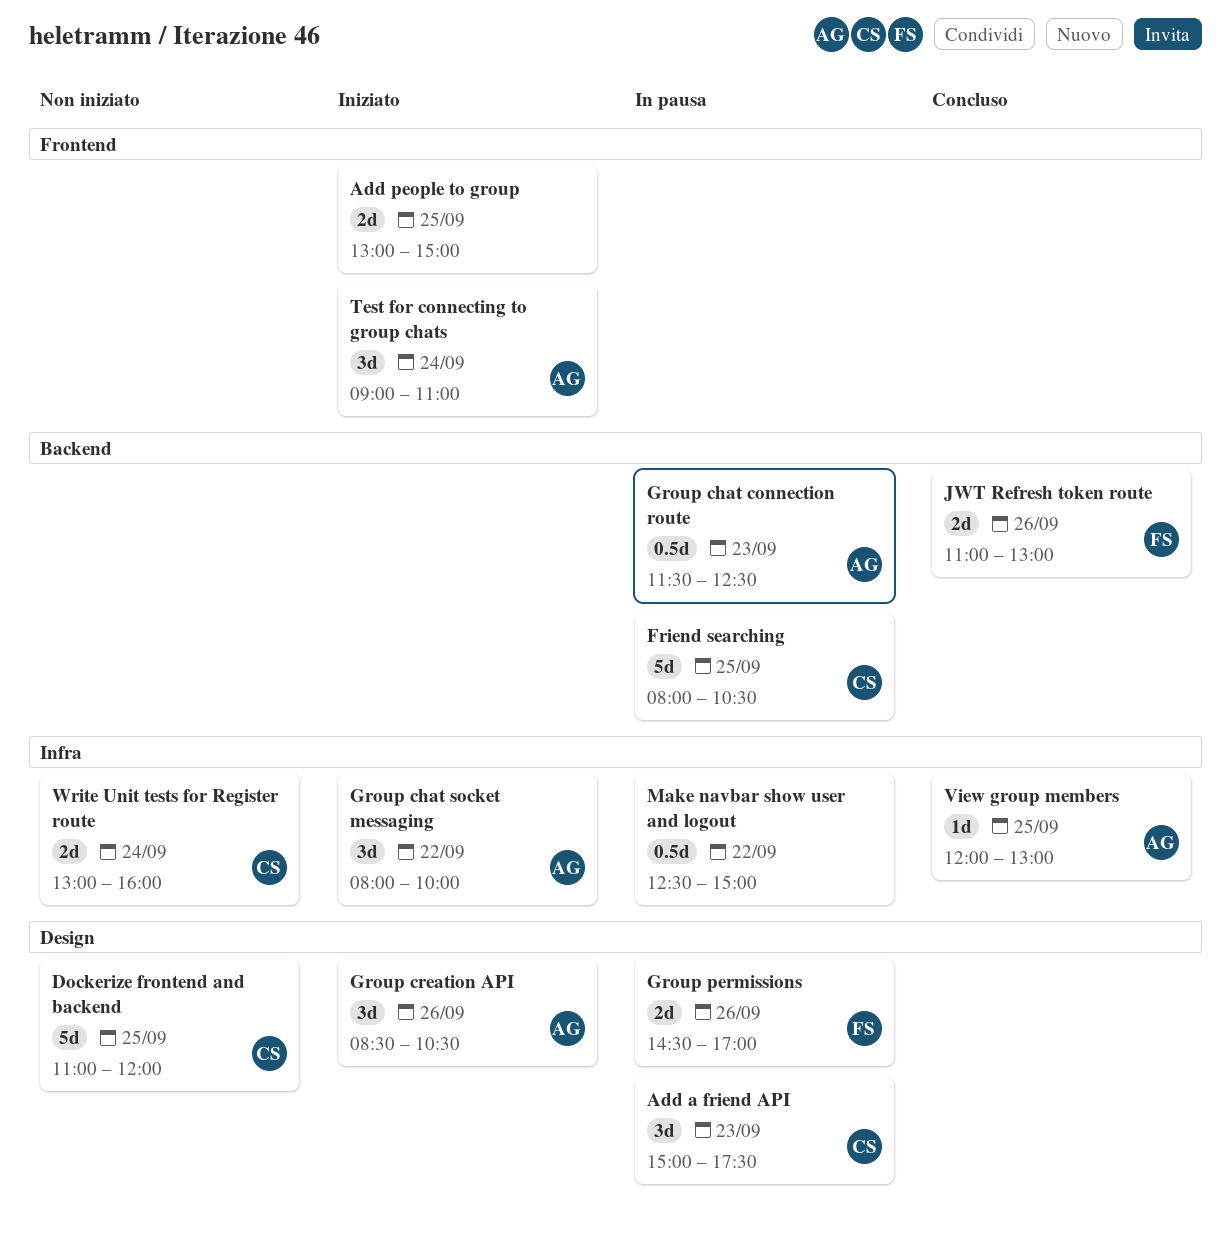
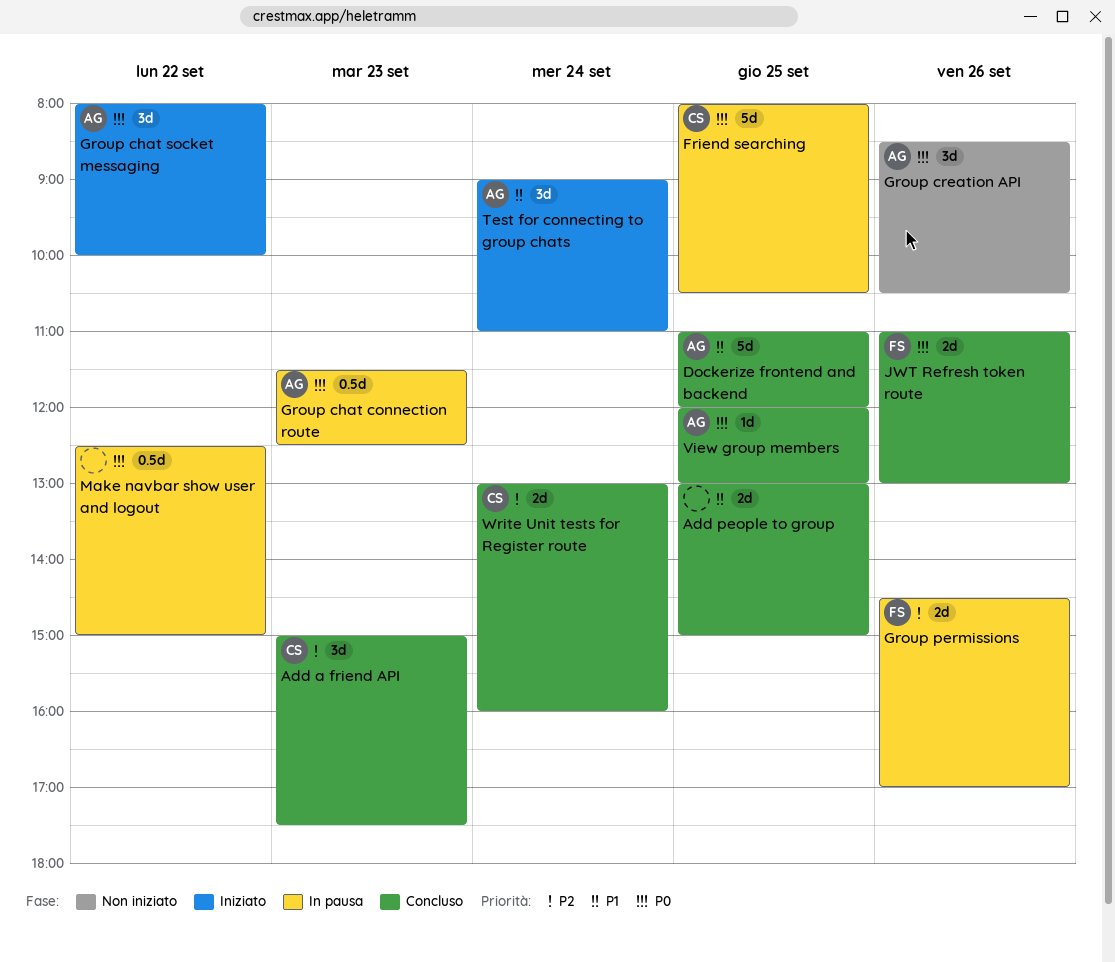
Add a friend API, status: In pausa -> Concluso
Add people to group, status: Iniziato -> Concluso
Dockerize frontend and backend, status: Non iniziato -> Concluso
Dockerize frontend and backend, owner: CS -> AG
Group creation API, status: Iniziato -> Non iniziato
Write Unit tests for Register route, status: Non iniziato -> Concluso

